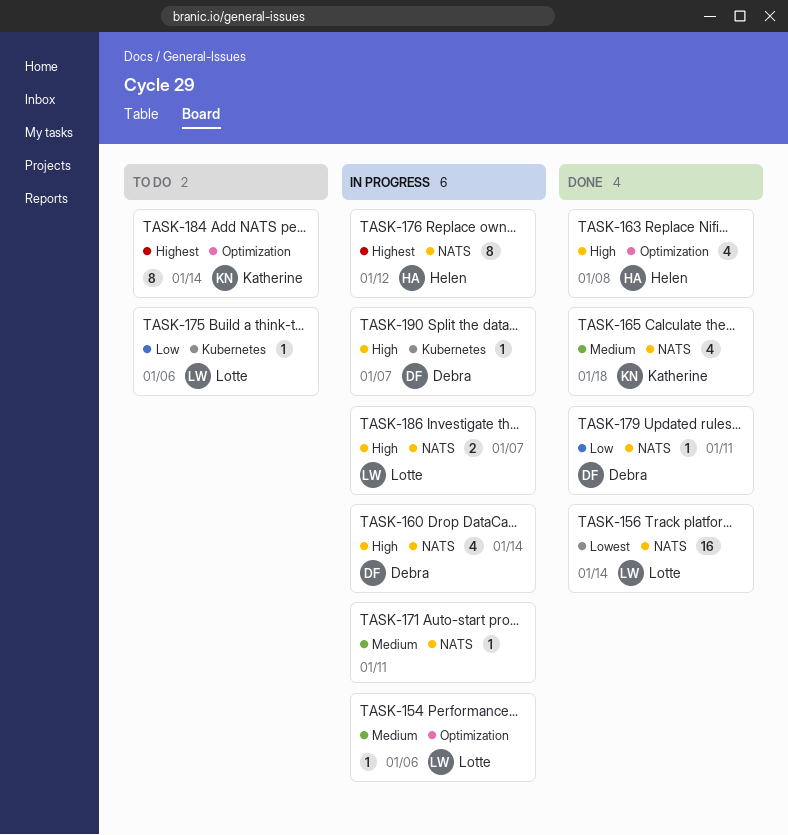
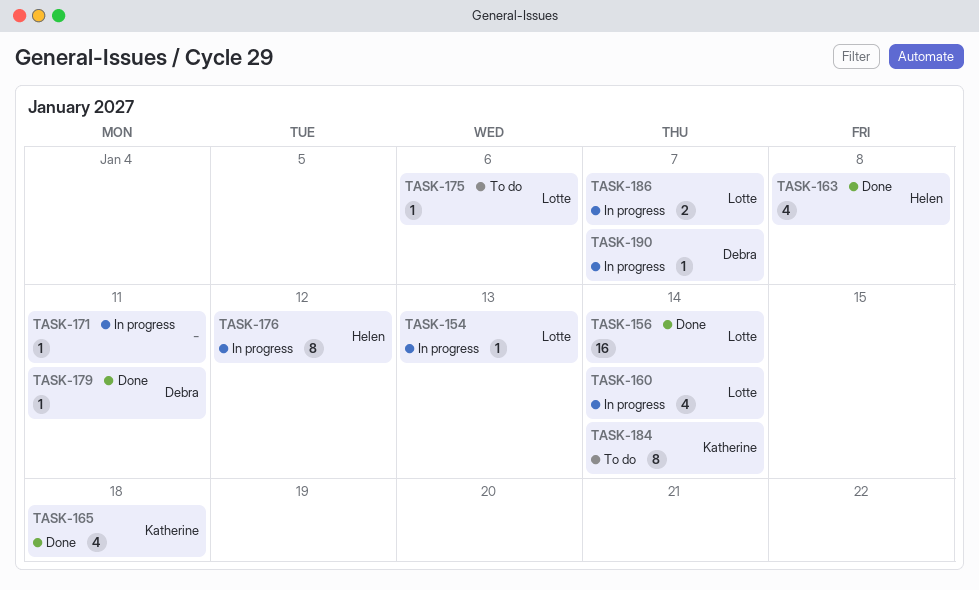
TASK-154, due: Jan 6 -> Jan 13
TASK-160, owner: Debra -> Lotte

